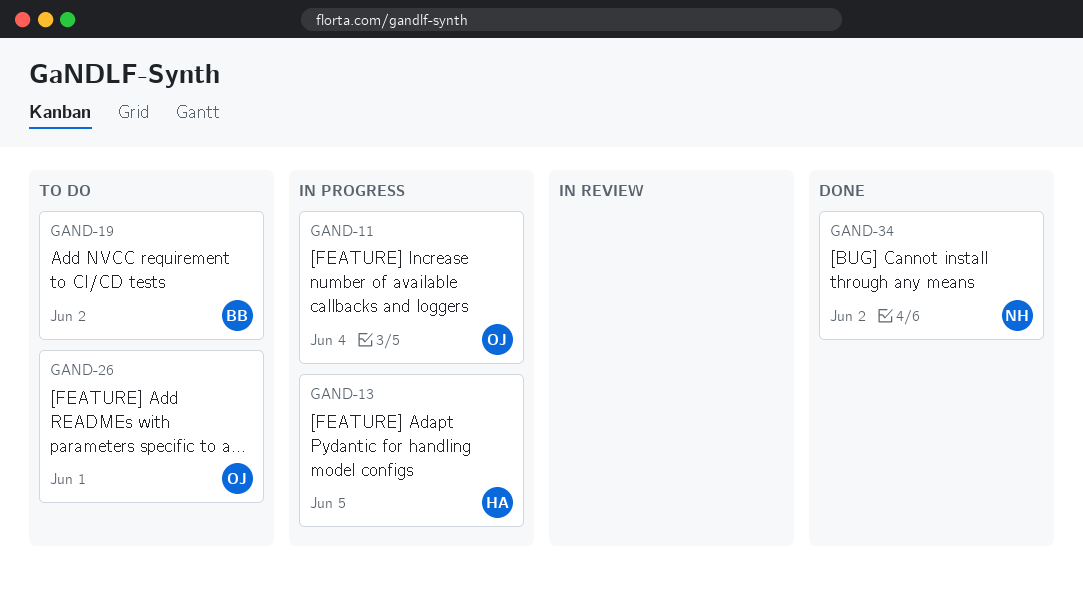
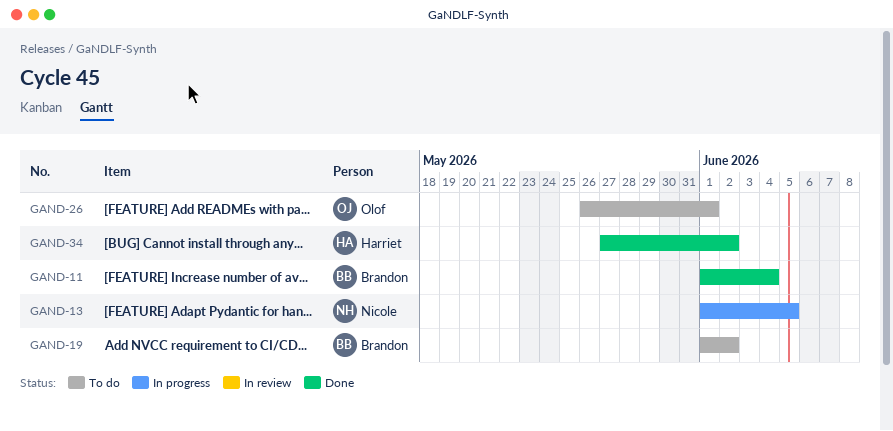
GAND-11, status: In progress -> Done
GAND-11, owner: Olof -> Brandon
GAND-13, owner: Harriet -> Nicole
GAND-34, owner: Nicole -> Harriet

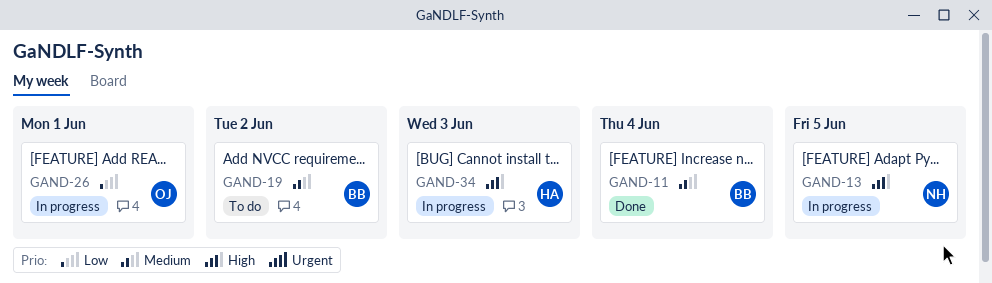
GAND-26, status: To do -> In progress
GAND-34, status: Done -> In progress
GAND-34, due: Jun 2 -> Jun 3

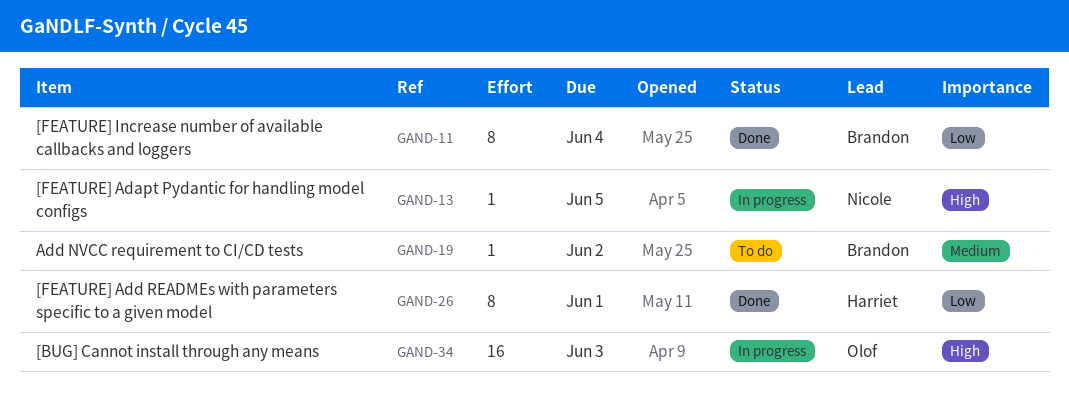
GAND-11, priority: Medium -> Low
GAND-26, status: In progress -> Done
GAND-26, owner: Olof -> Harriet
GAND-34, owner: Harriet -> Olof

